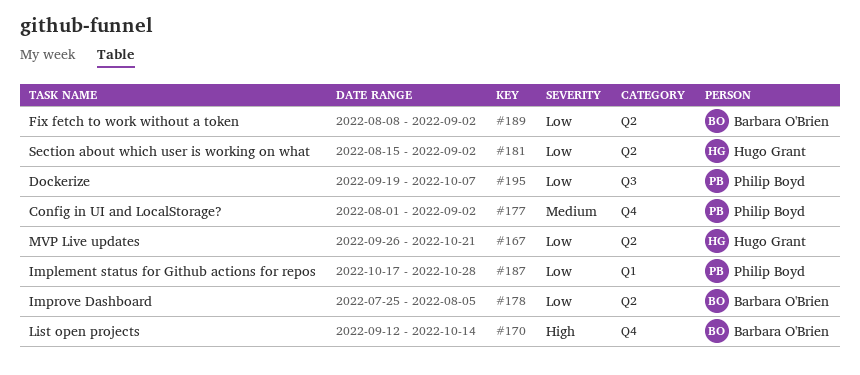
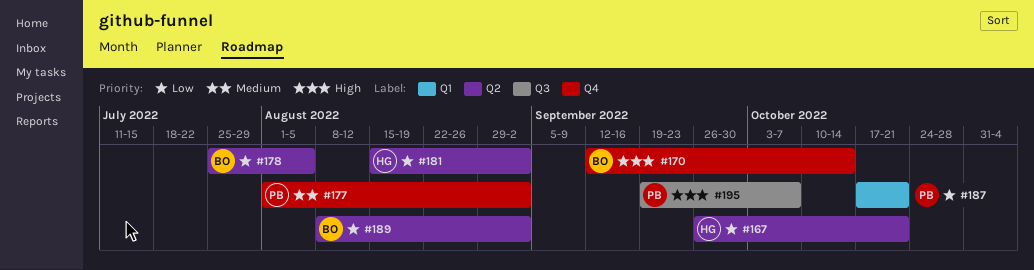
#187, due: Oct 28 -> Oct 21
#195, priority: Low -> High

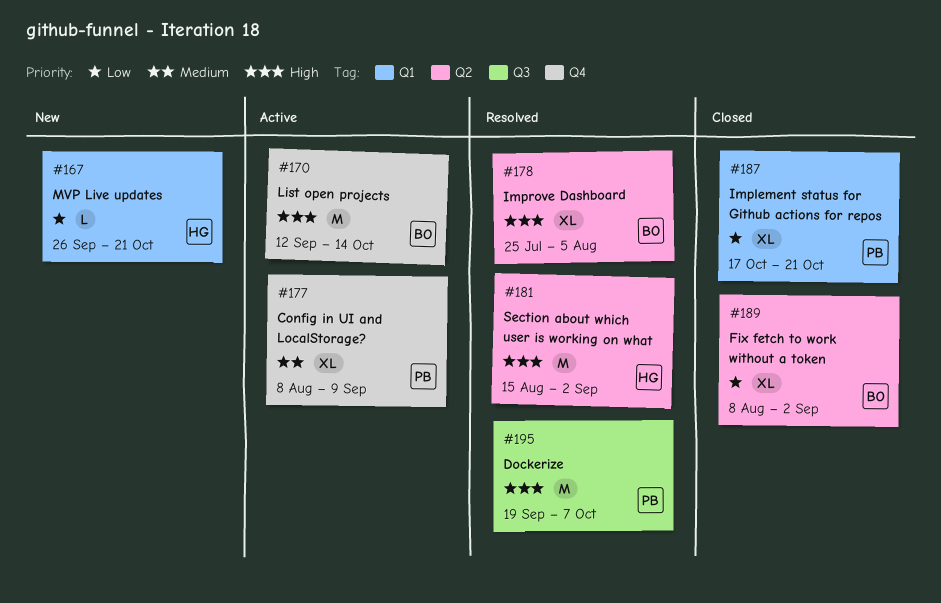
#167, label: Q2 -> Q1
#177, start: Aug 1 -> Aug 8
#177, due: Sep 2 -> Sep 9
#178, priority: Low -> High
#181, priority: Low -> High

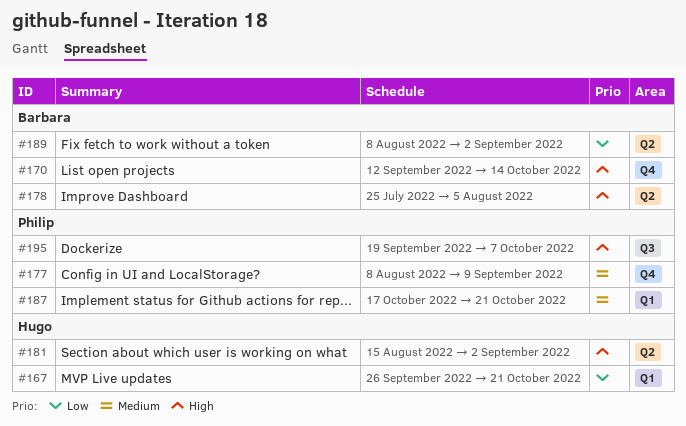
#187, priority: Low -> Medium

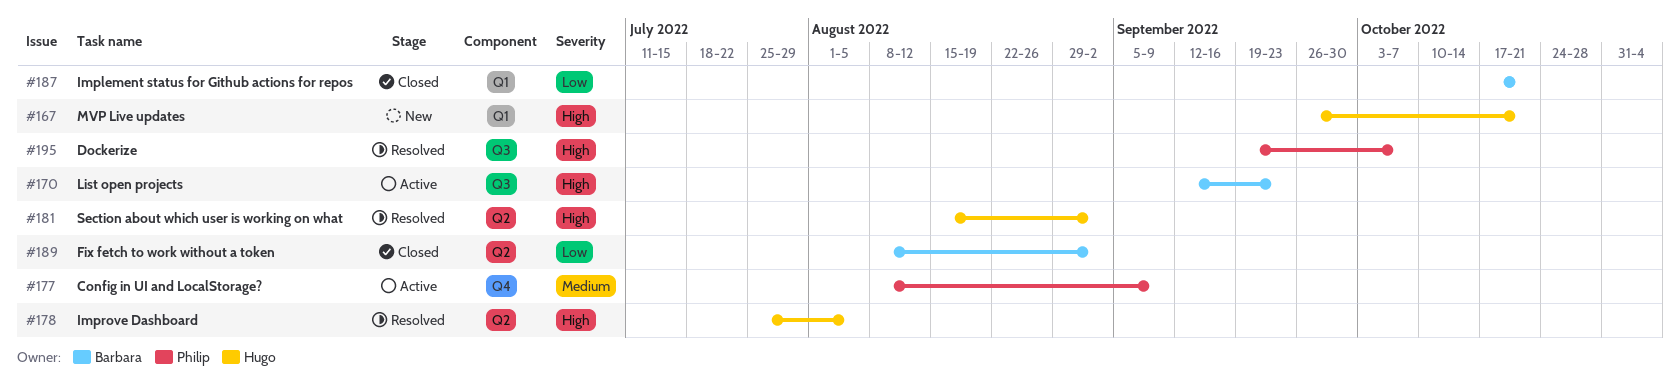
#167, priority: Low -> High
#170, label: Q4 -> Q3
#170, due: Oct 14 -> Sep 23
#178, owner: Barbara -> Hugo
#187, owner: Philip -> Barbara
#187, priority: Medium -> Low

